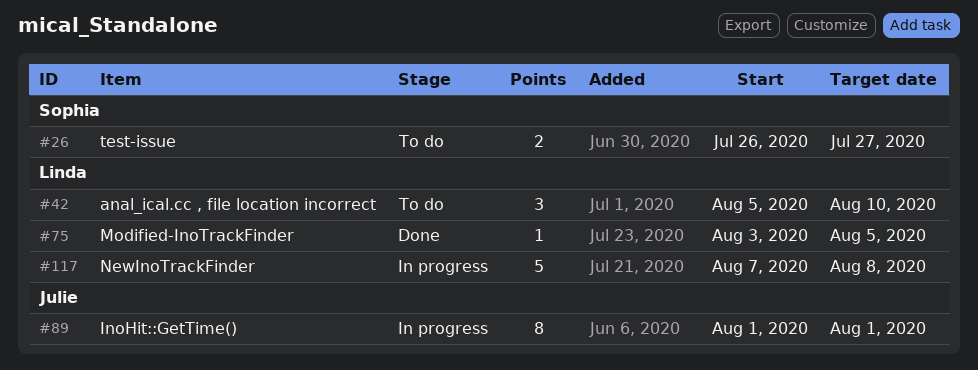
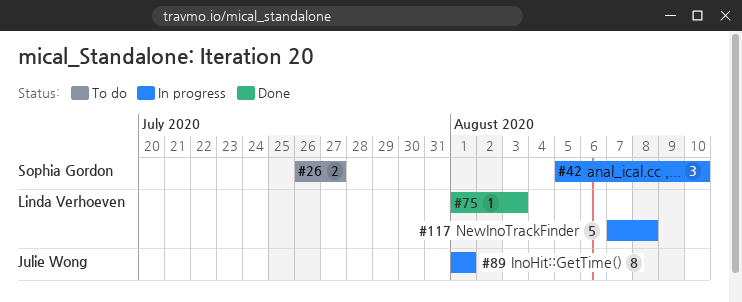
#42, status: To do -> In progress
#42, owner: Linda Verhoeven -> Sophia Gordon
#75, start: Aug 3 -> Aug 1
#75, due: Aug 5 -> Aug 3

